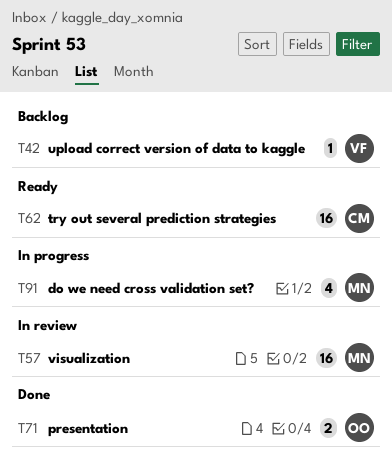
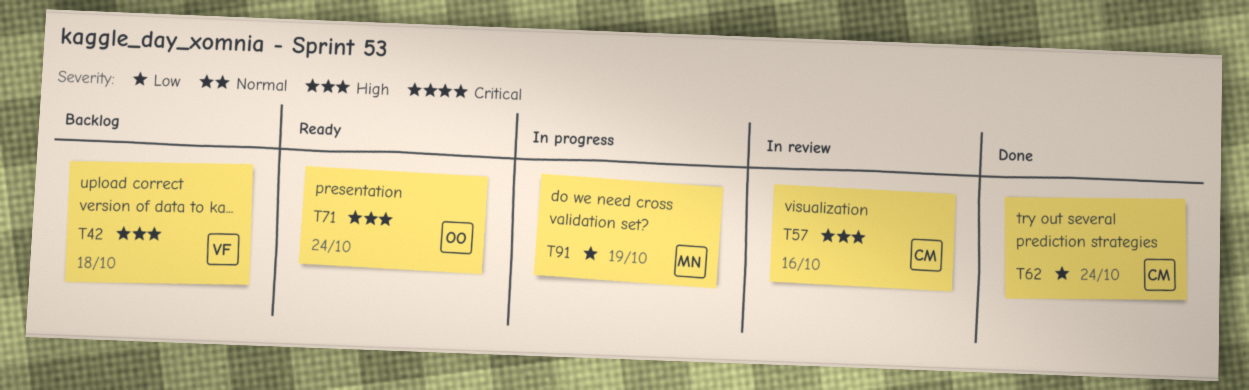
T57, owner: MN -> CM
T62, status: Ready -> Done
T71, status: Done -> Ready

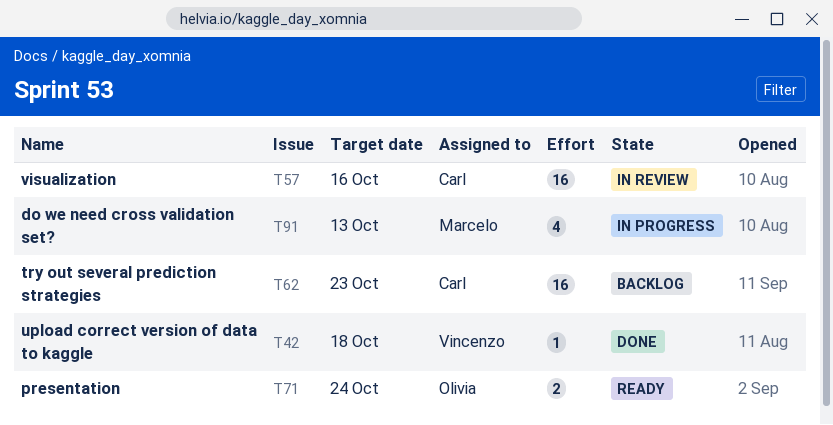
T42, status: Backlog -> Done
T62, status: Done -> Backlog
T62, due: Oct 24 -> Oct 23
T91, due: Oct 19 -> Oct 13

